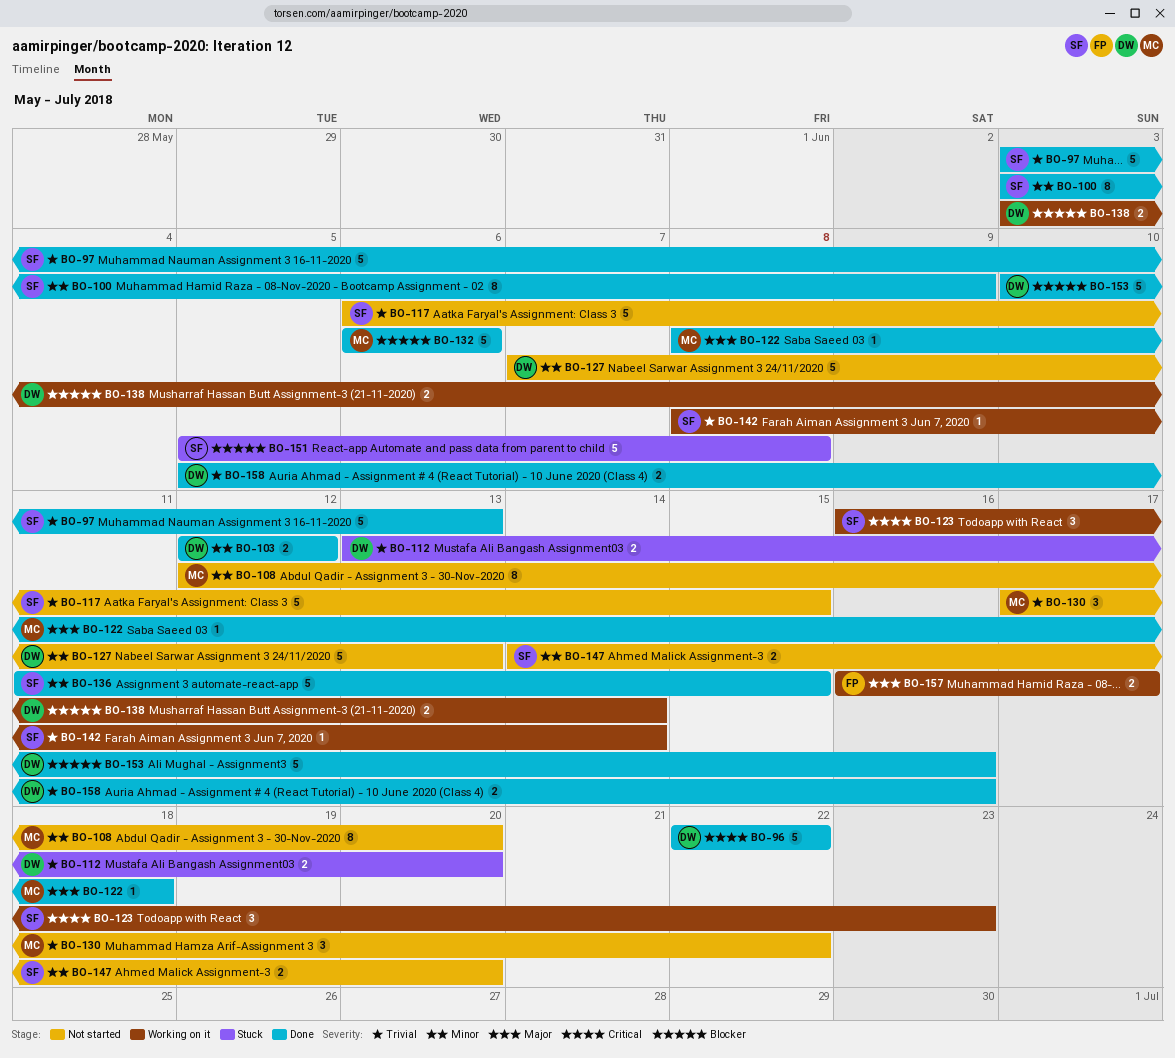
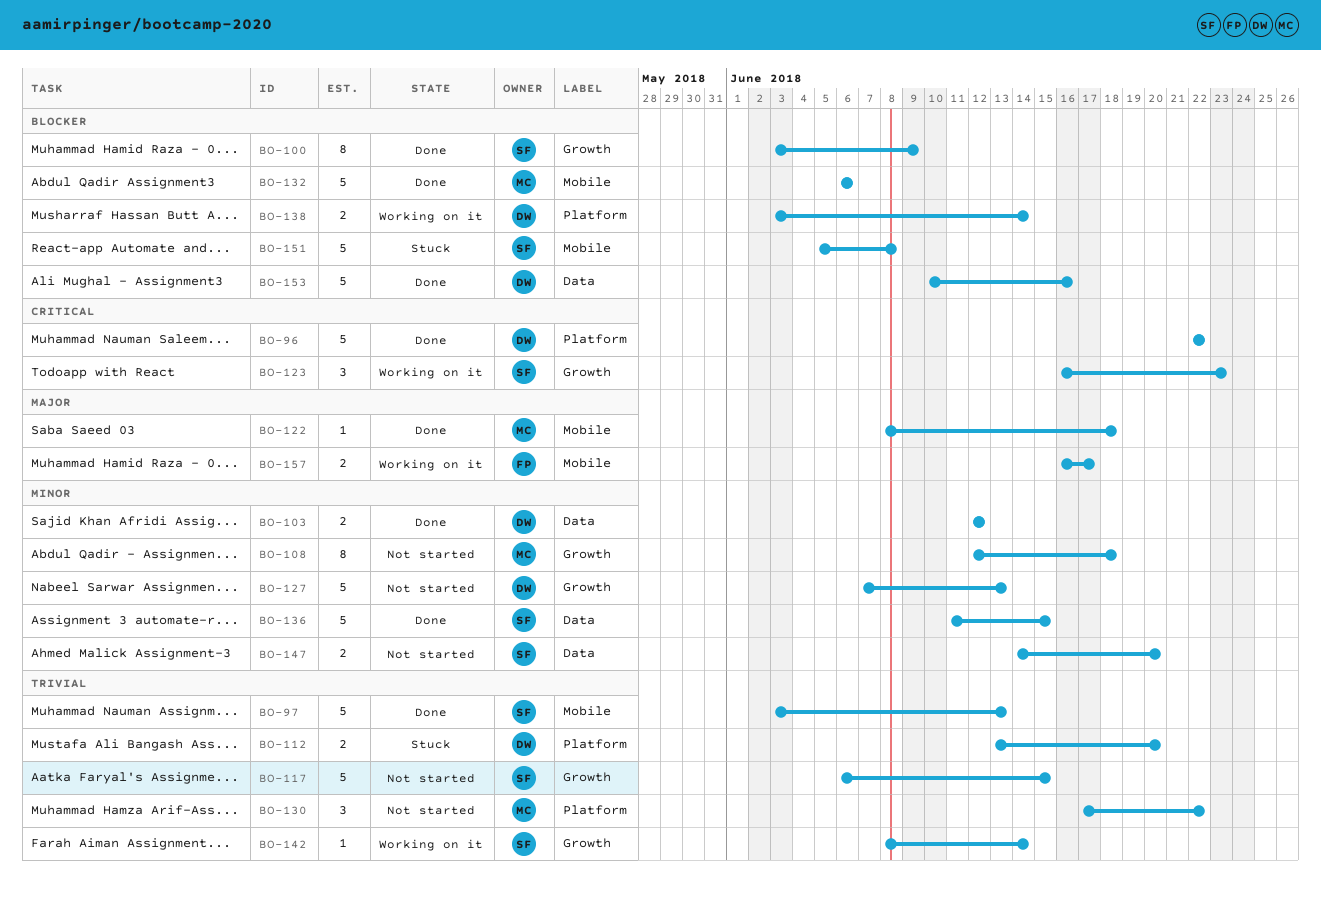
BO-100, priority: Minor -> Blocker
BO-108, due: Jun 20 -> Jun 18
BO-158: present -> none

